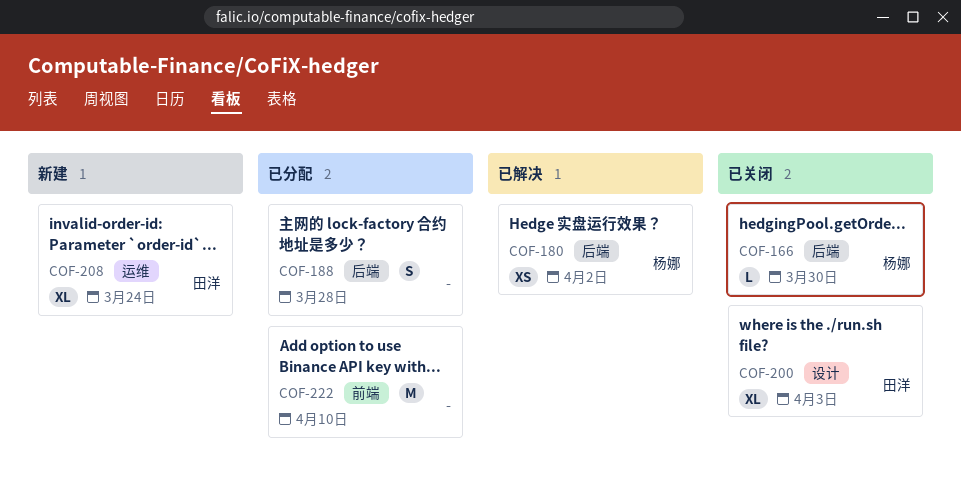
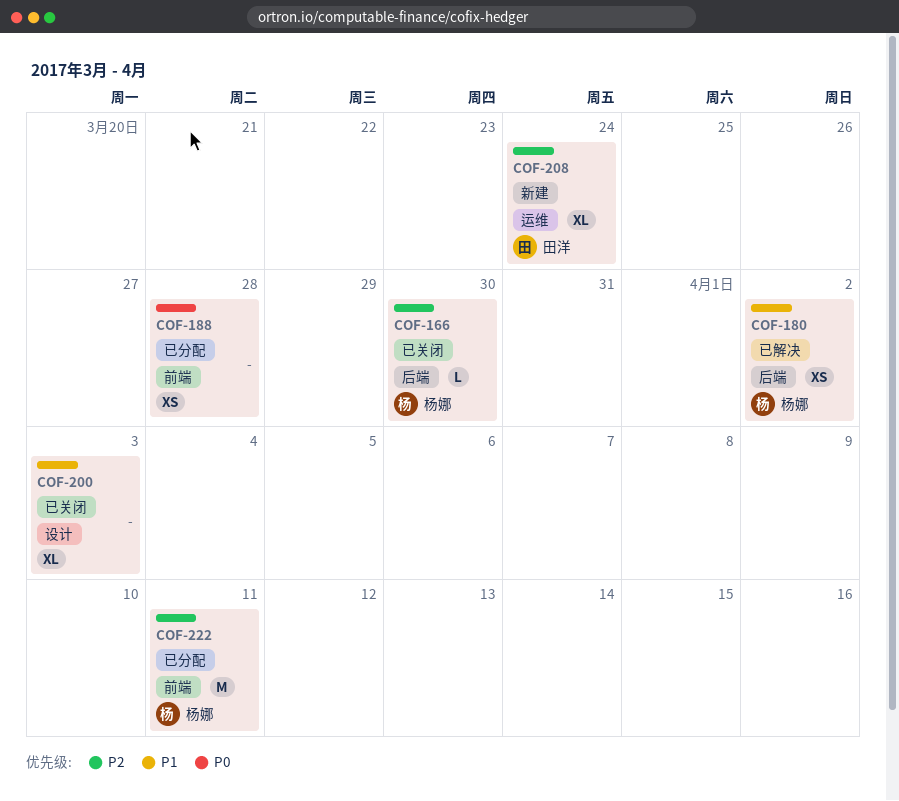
COF-188, label: 后端 -> 前端
COF-188, estimate: S -> XS
COF-200, owner: 田洋 -> none
COF-222, owner: none -> 杨娜
COF-222, due: Apr 10 -> Apr 11

